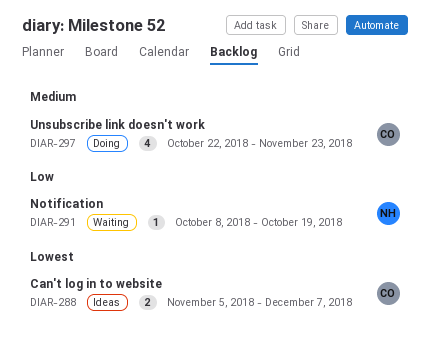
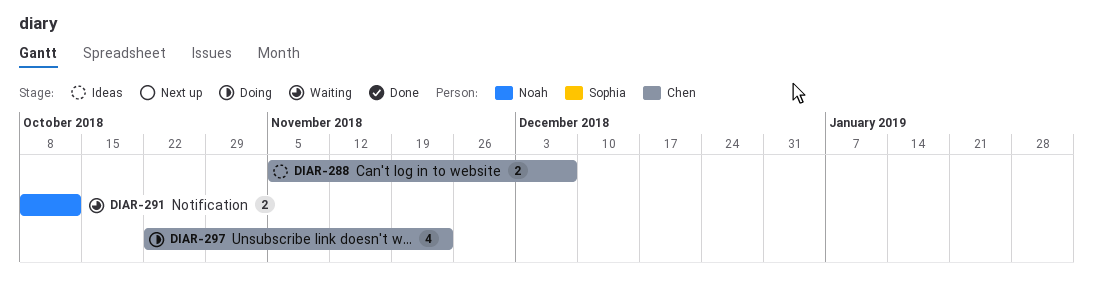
DIAR-291, estimate: 1 -> 2
DIAR-291, due: Oct 19 -> Oct 12

